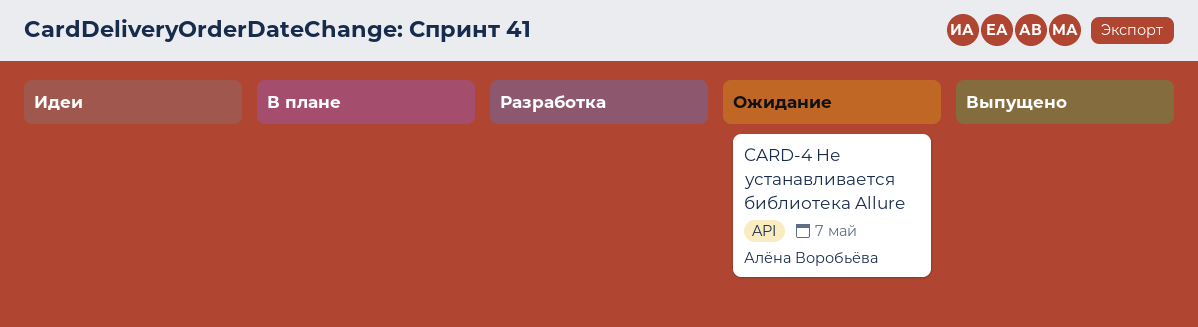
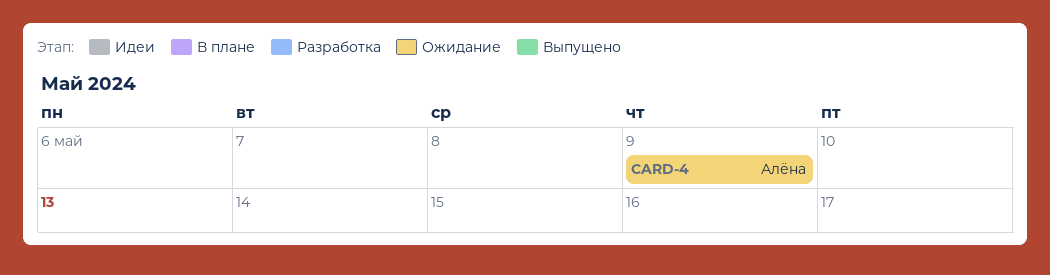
CARD-4, due: May 7 -> May 9

